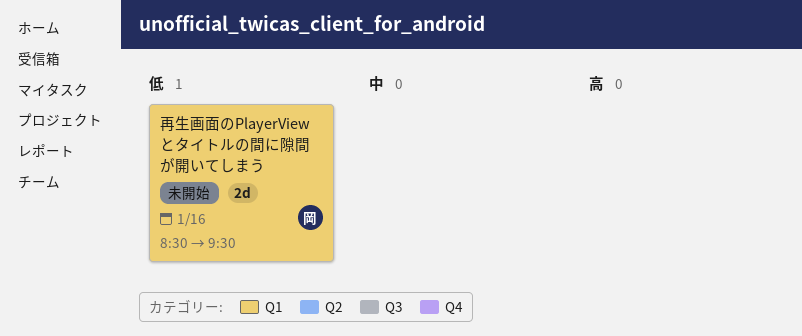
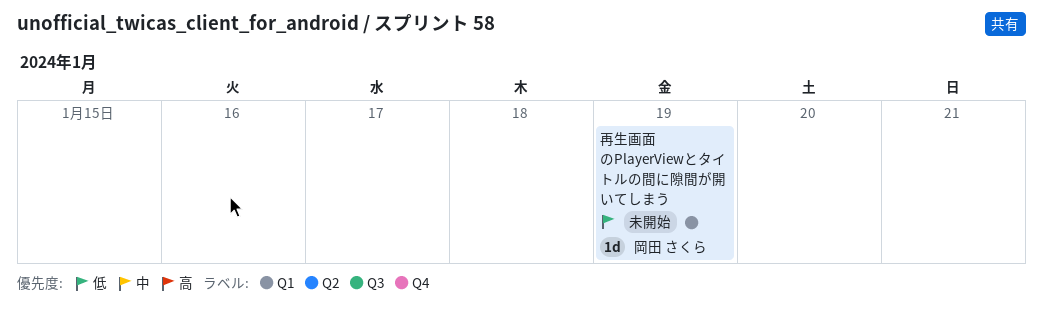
再生画面のPlayerViewとタイトルの間に隙間が開いてしまう, estimate: 2d -> 1d
再生画面のPlayerViewとタイトルの間に隙間が開いてしまう, day: Jan 16 -> Jan 19

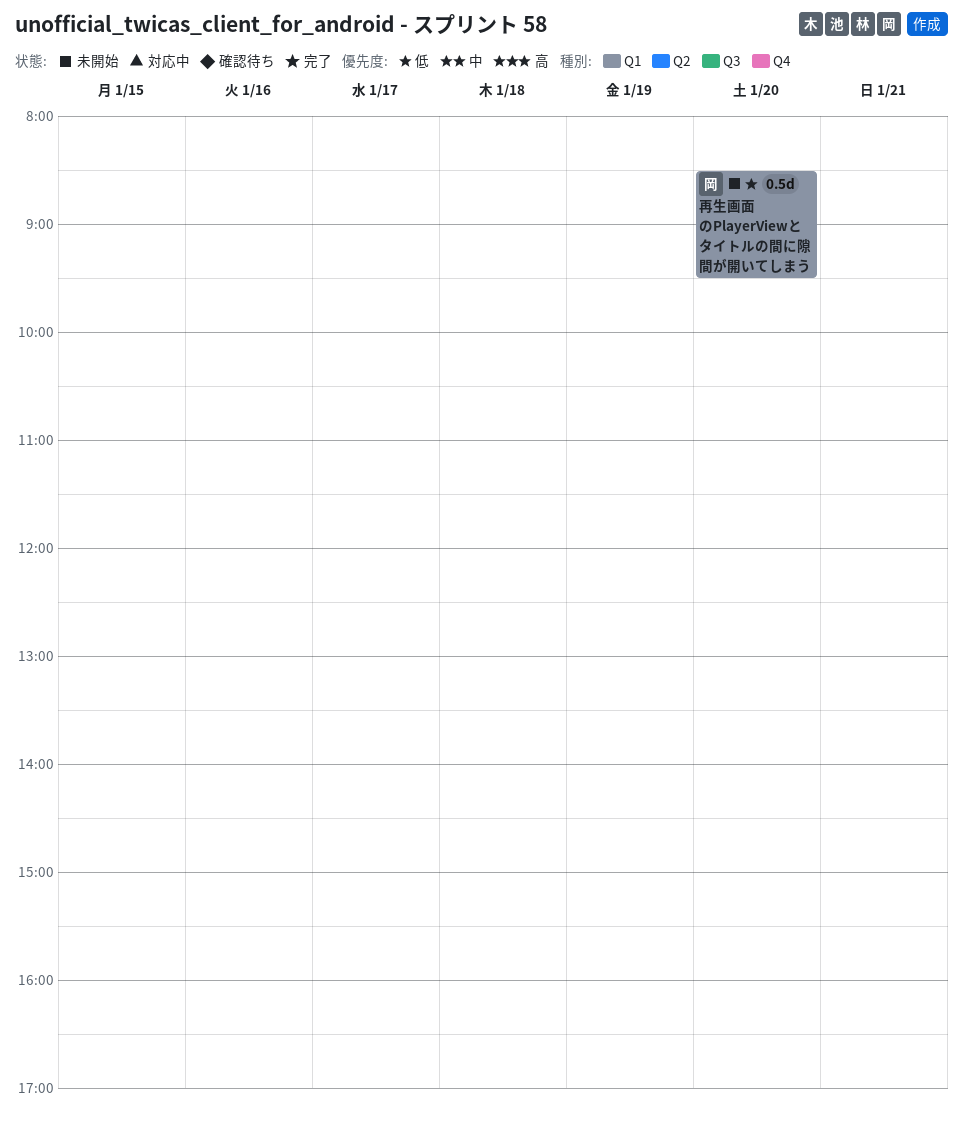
再生画面のPlayerViewとタイトルの間に隙間が開いてしまう, estimate: 1d -> 0.5d
再生画面のPlayerViewとタイトルの間に隙間が開いてしまう, day: Jan 19 -> Jan 20

